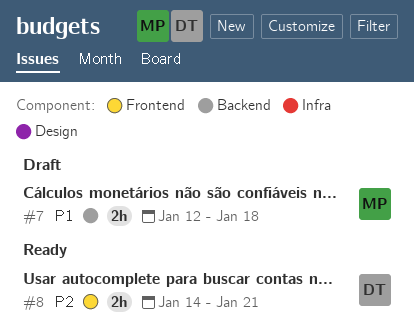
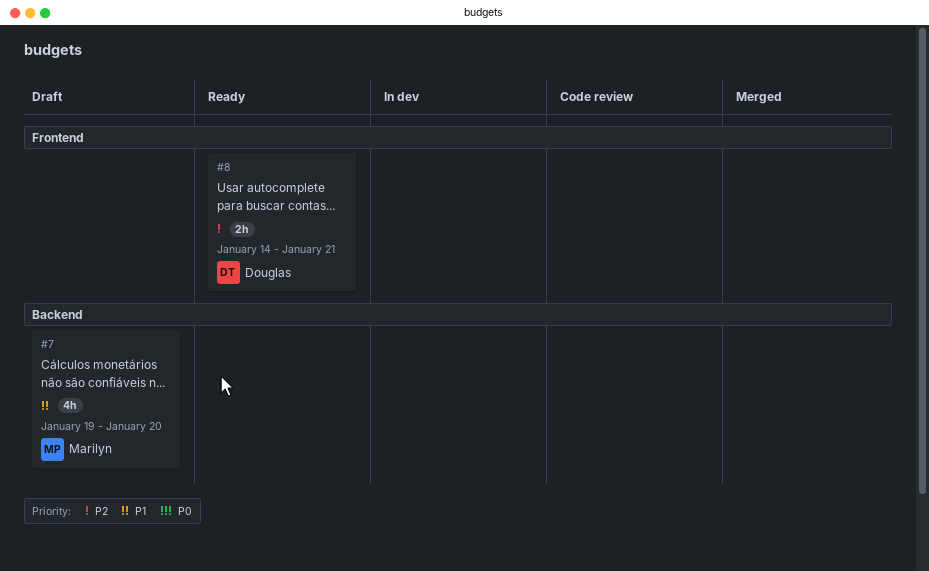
#7, estimate: 2h -> 4h
#7, start: Jan 12 -> Jan 19
#7, due: Jan 18 -> Jan 20

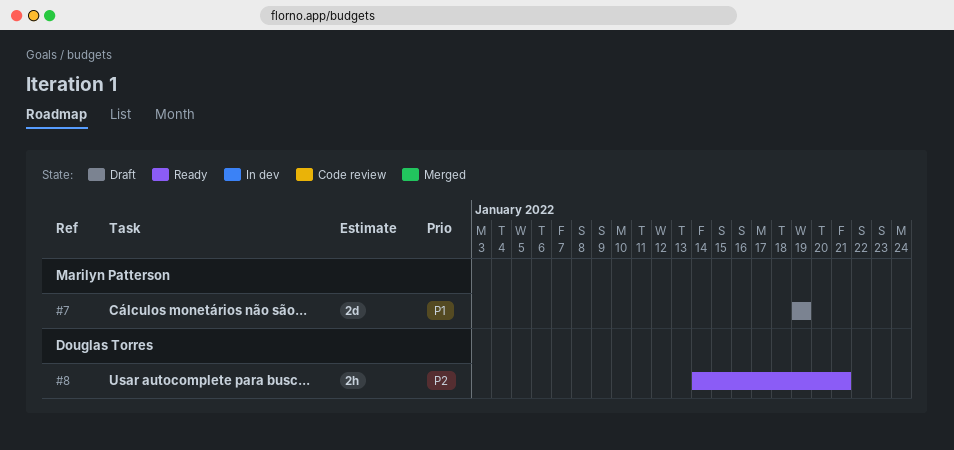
#7, estimate: 4h -> 2d
#7, due: Jan 20 -> Jan 19

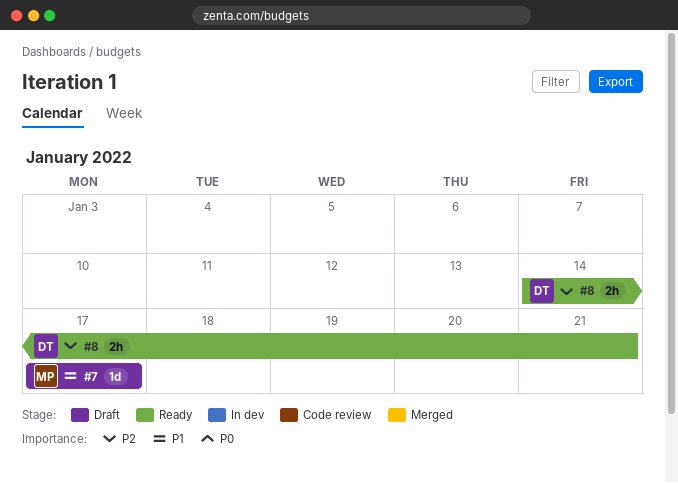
#7, estimate: 2d -> 1d
#7, start: Jan 19 -> Jan 17
#7, due: Jan 19 -> Jan 17

